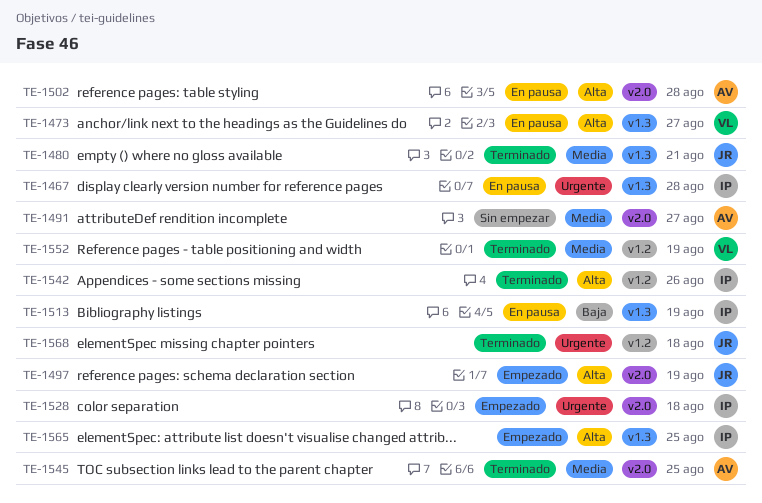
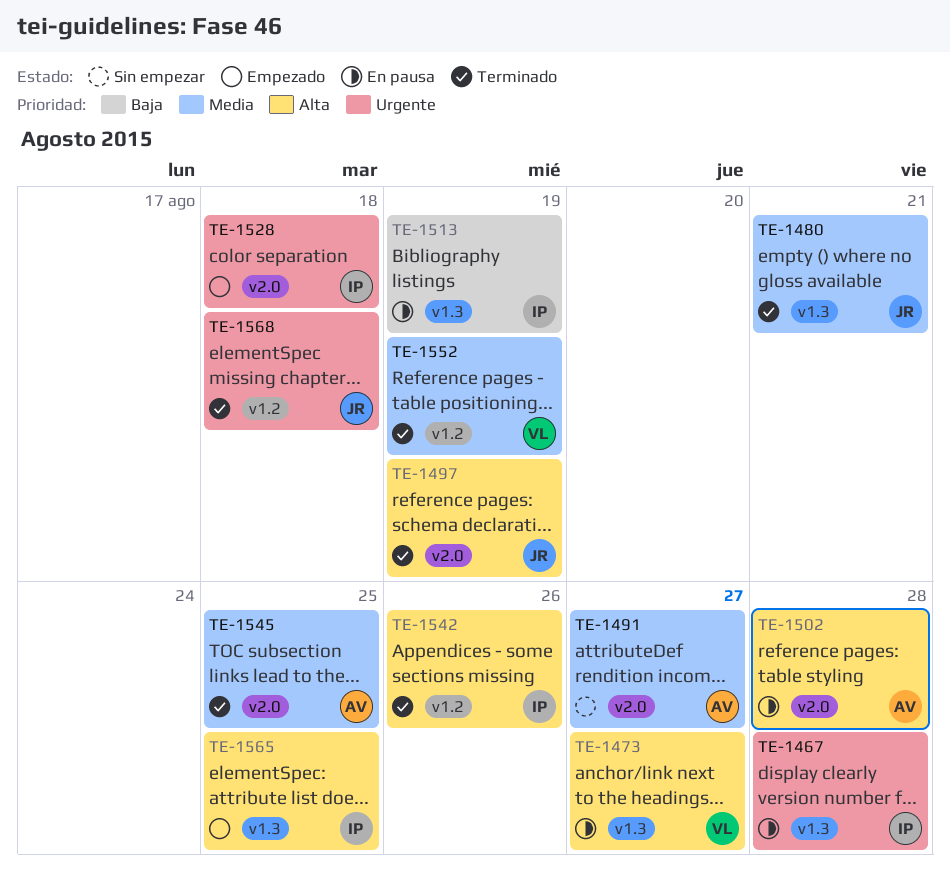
TE-1497, status: Empezado -> Terminado

